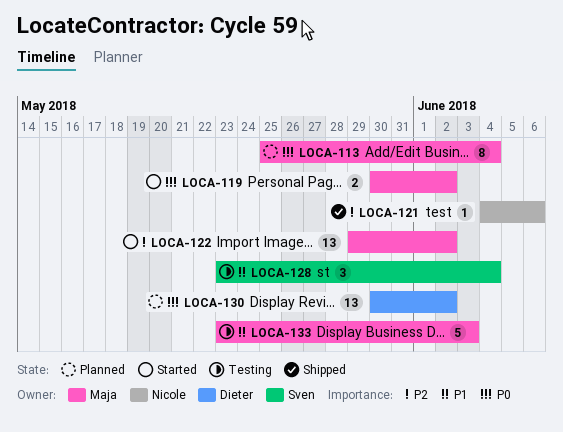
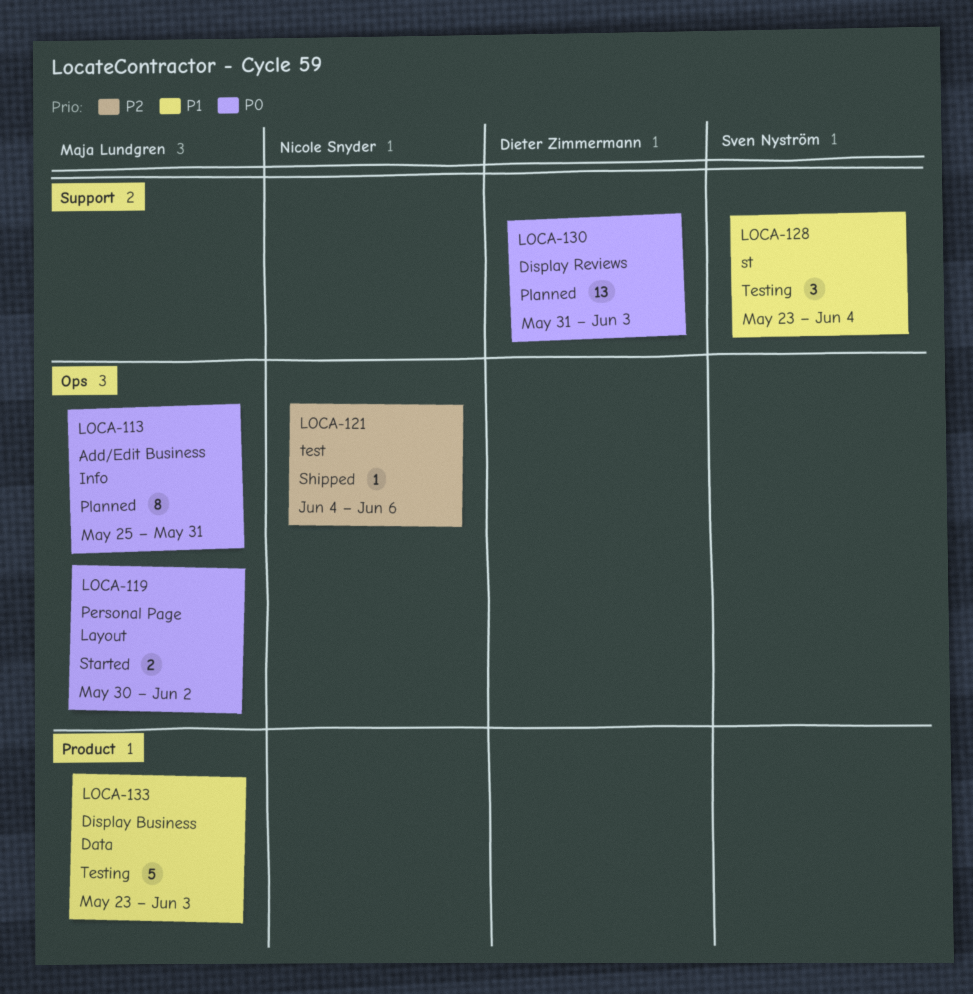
LOCA-113, due: Jun 4 -> May 31
LOCA-122: present -> none
LOCA-130, start: May 30 -> May 31
LOCA-130, due: Jun 2 -> Jun 3

